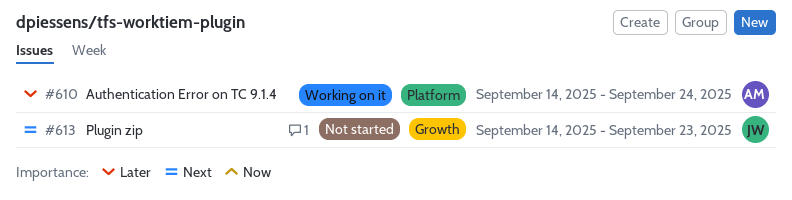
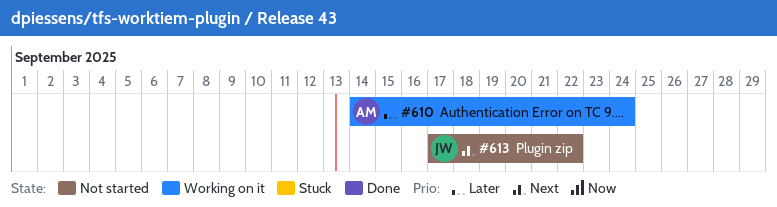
#613, start: Sep 14 -> Sep 17
#613, due: Sep 23 -> Sep 22

